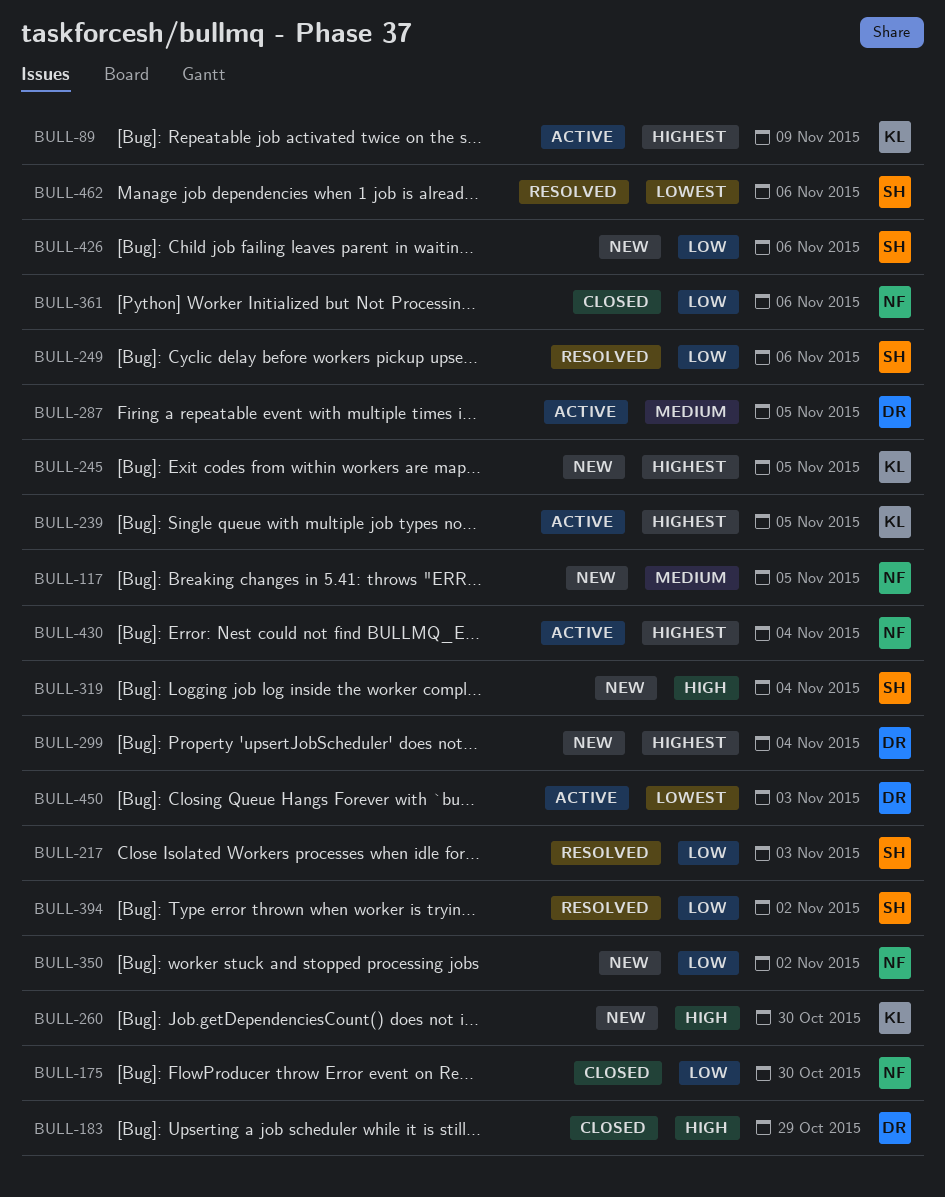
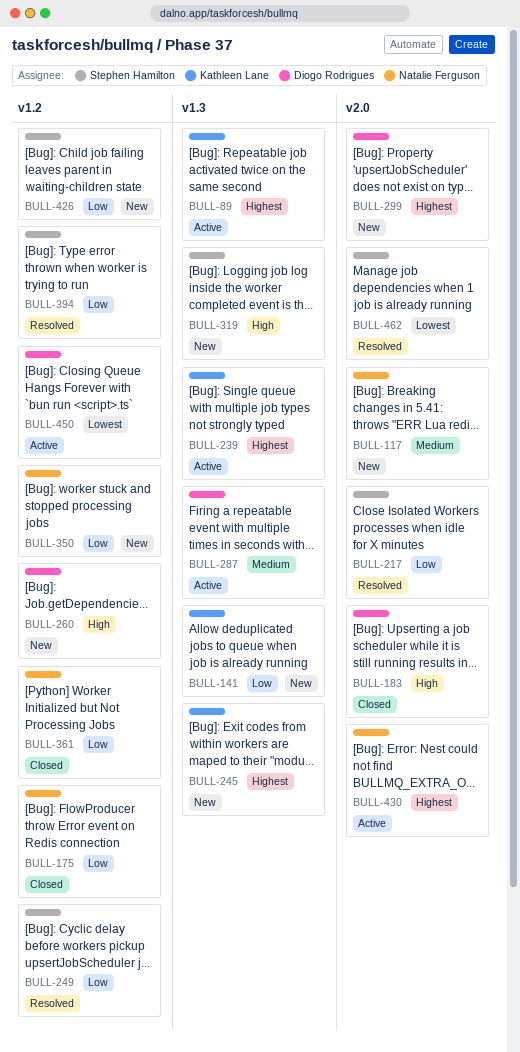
BULL-141: none -> present
BULL-260, owner: Kathleen Lane -> Diogo Rodrigues

